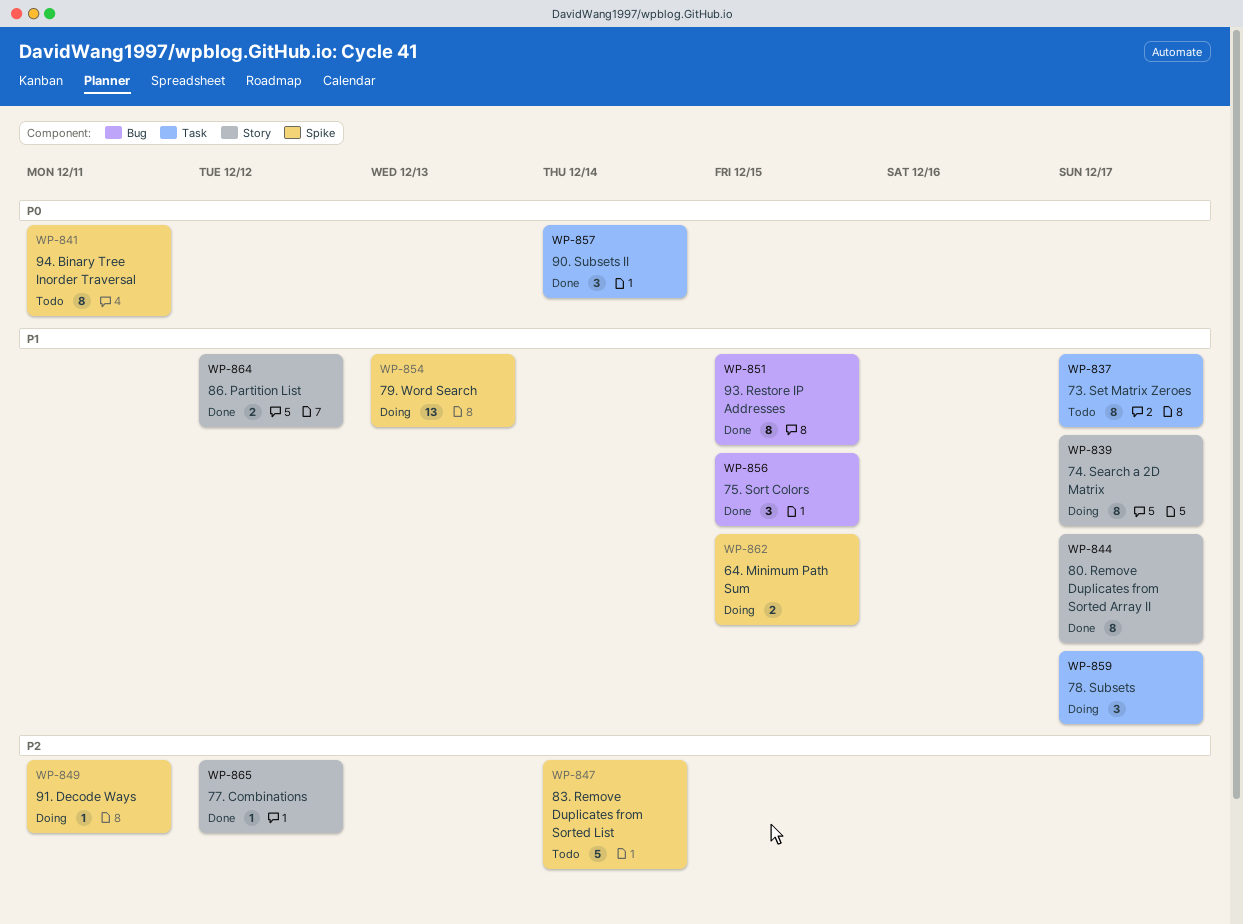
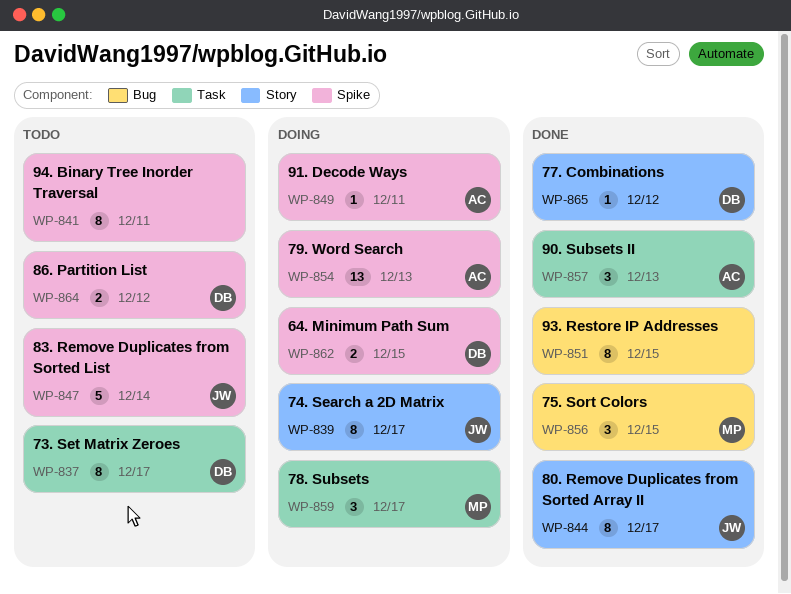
WP-857, due: Dec 14 -> Dec 13
WP-864, status: Done -> Todo
WP-864, label: Story -> Spike

